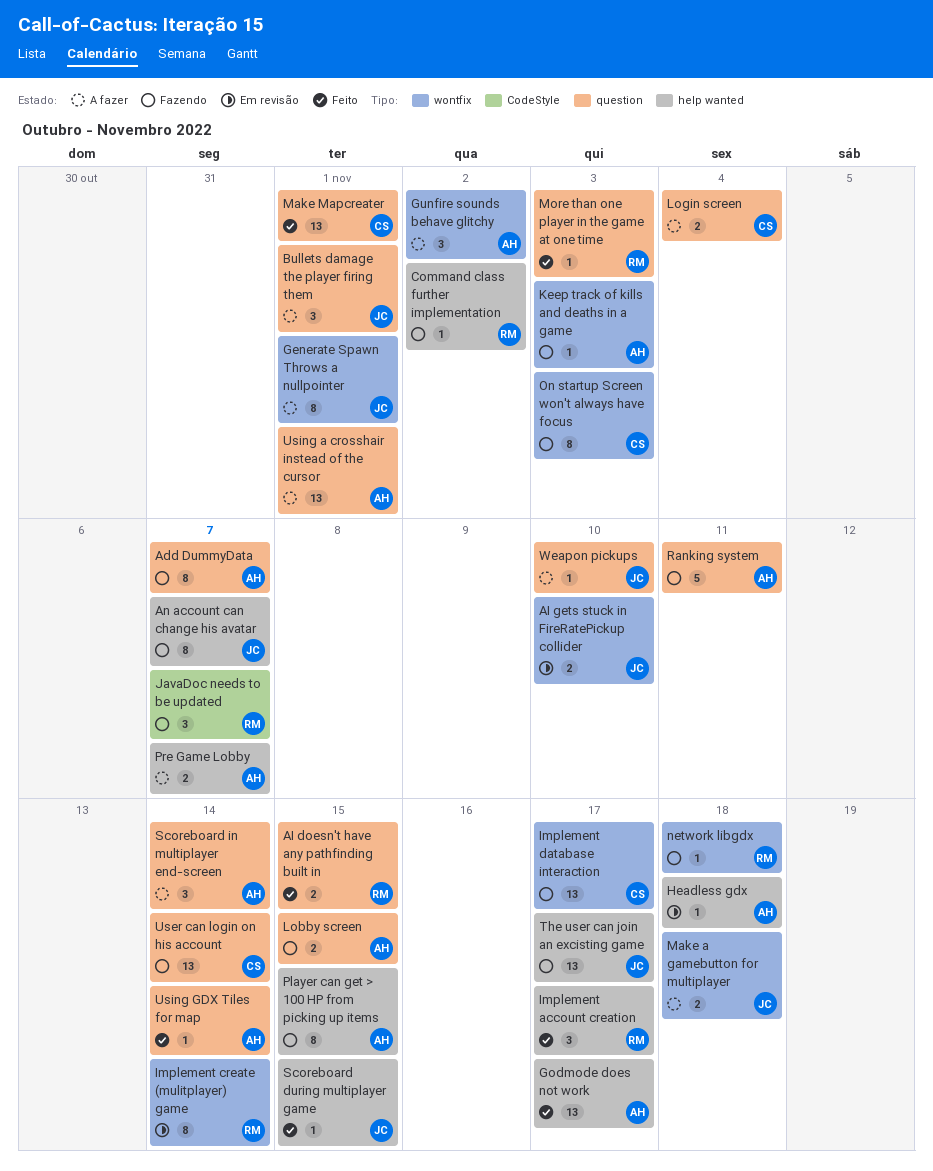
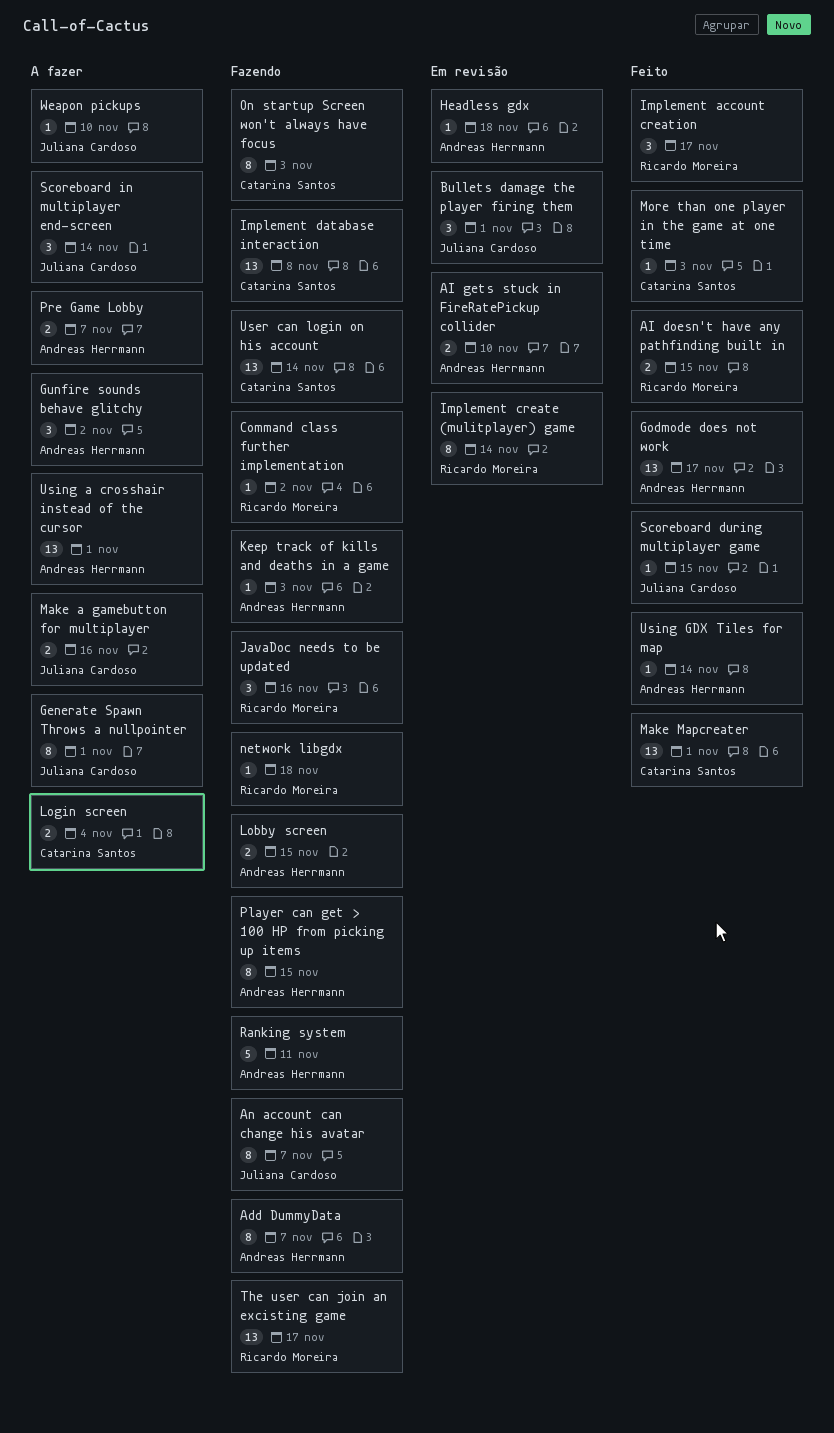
AI gets stuck in FireRatePickup collider, owner: Juliana Cardoso -> Andreas Herrmann
Bullets damage the player firing them, status: A fazer -> Em revisão
Implement database interaction, due: Nov 17 -> Nov 8
JavaDoc needs to be updated, due: Nov 7 -> Nov 16
Make a gamebutton for multiplayer, due: Nov 18 -> Nov 16
More than one player in the game at one time, owner: Ricardo Moreira -> Catarina Santos
Scoreboard in multiplayer end-screen, owner: Andreas Herrmann -> Juliana Cardoso
The user can join an excisting game, owner: Juliana Cardoso -> Ricardo Moreira

